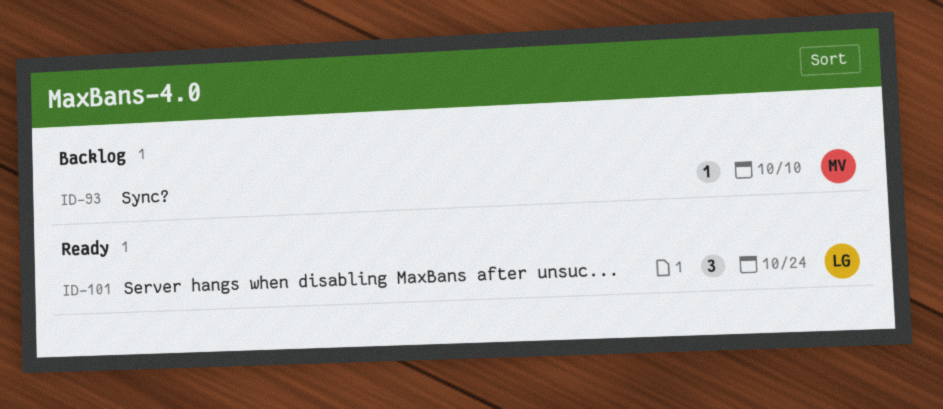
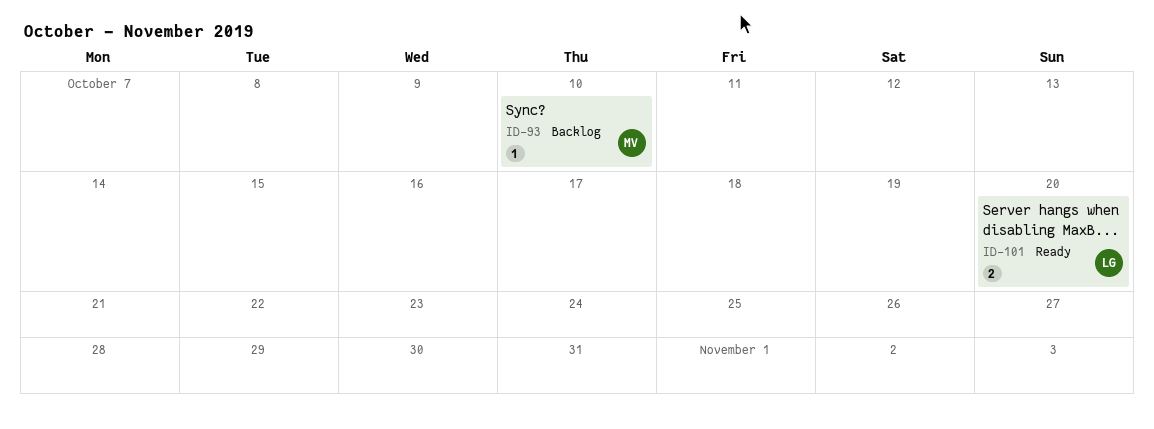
ID-101, estimate: 3 -> 2
ID-101, due: Oct 24 -> Oct 20

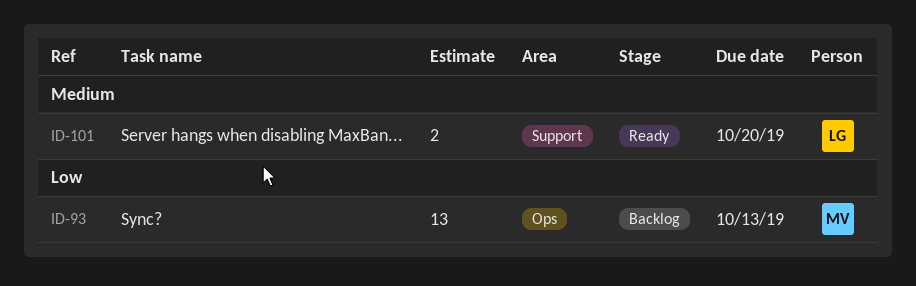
ID-93, estimate: 1 -> 13
ID-93, due: Oct 10 -> Oct 13

